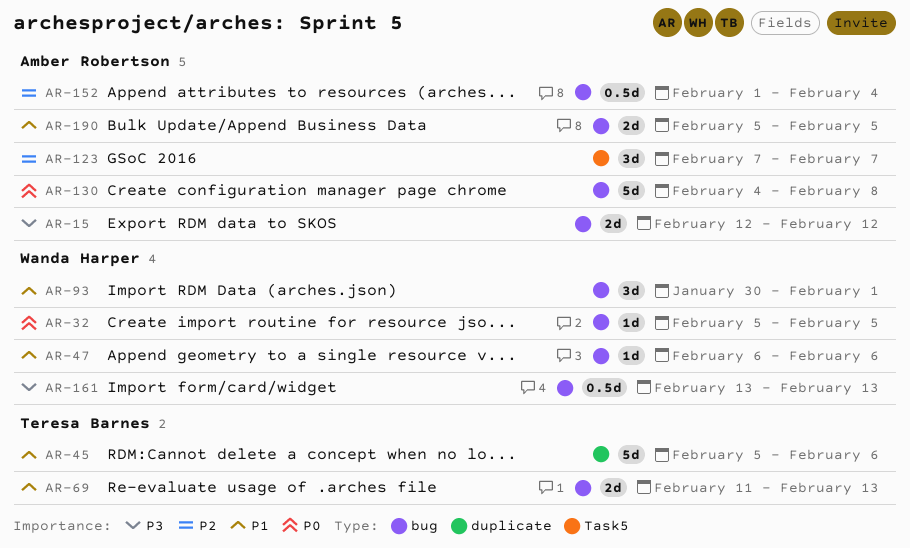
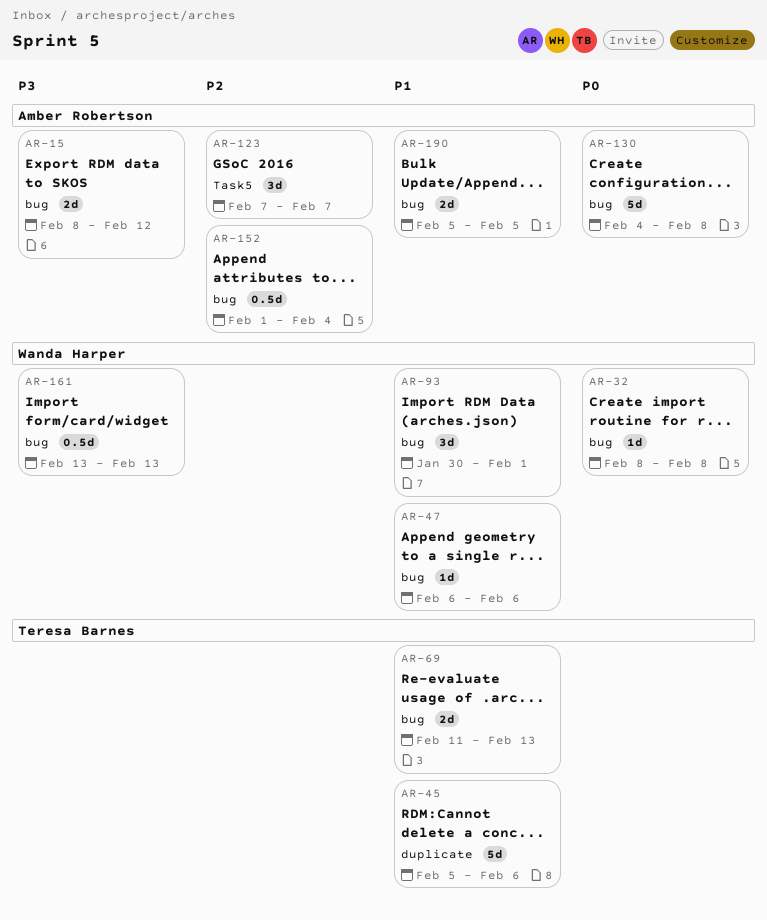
AR-15, start: Feb 12 -> Feb 8
AR-32, start: Feb 5 -> Feb 8
AR-32, due: Feb 5 -> Feb 8

